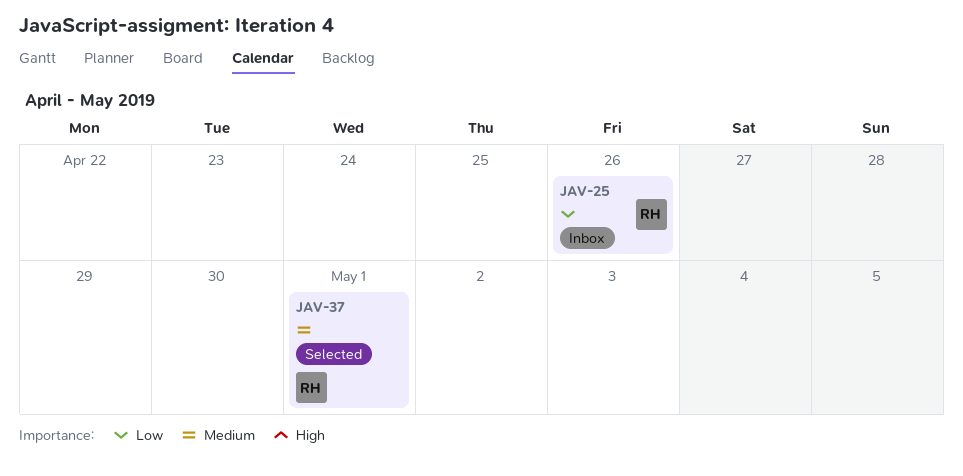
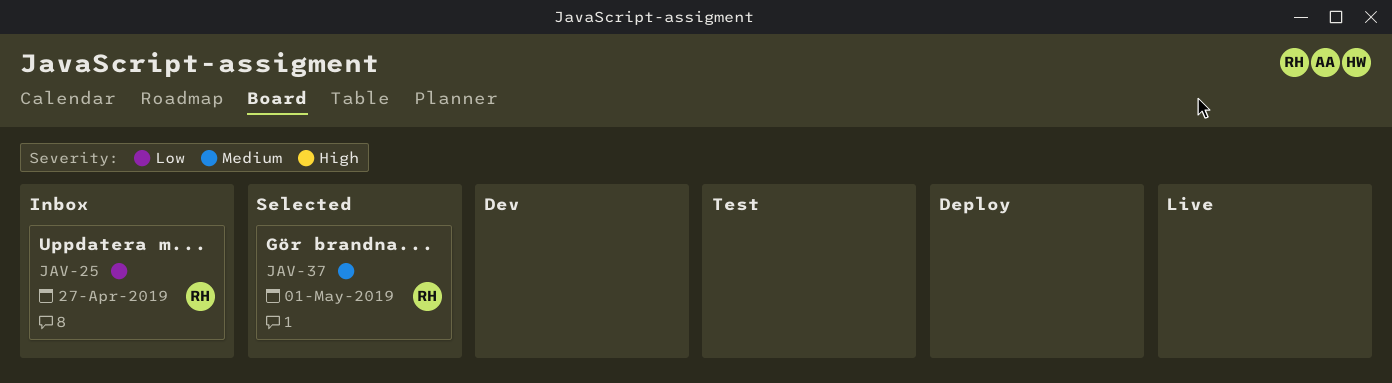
JAV-25, due: Apr 26 -> Apr 27

